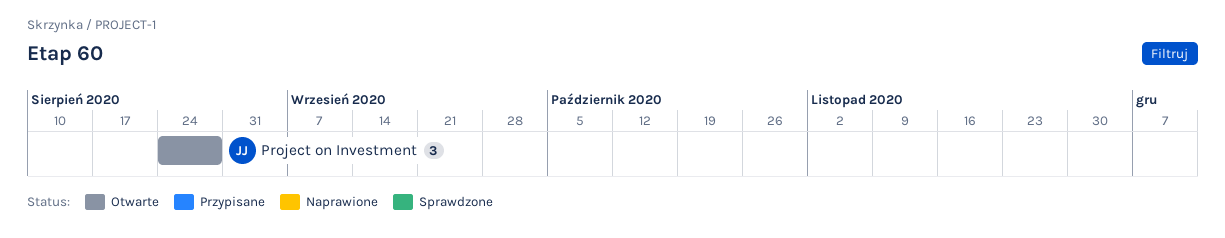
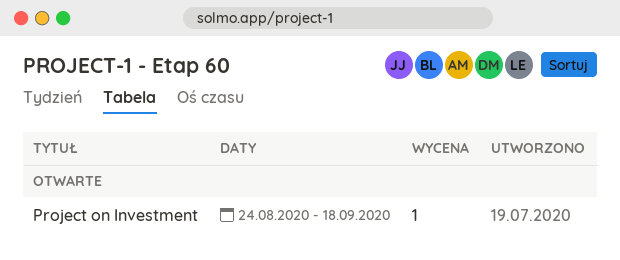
Project on Investment, estimate: 3 -> 1
Project on Investment, due: Aug 28 -> Sep 18

